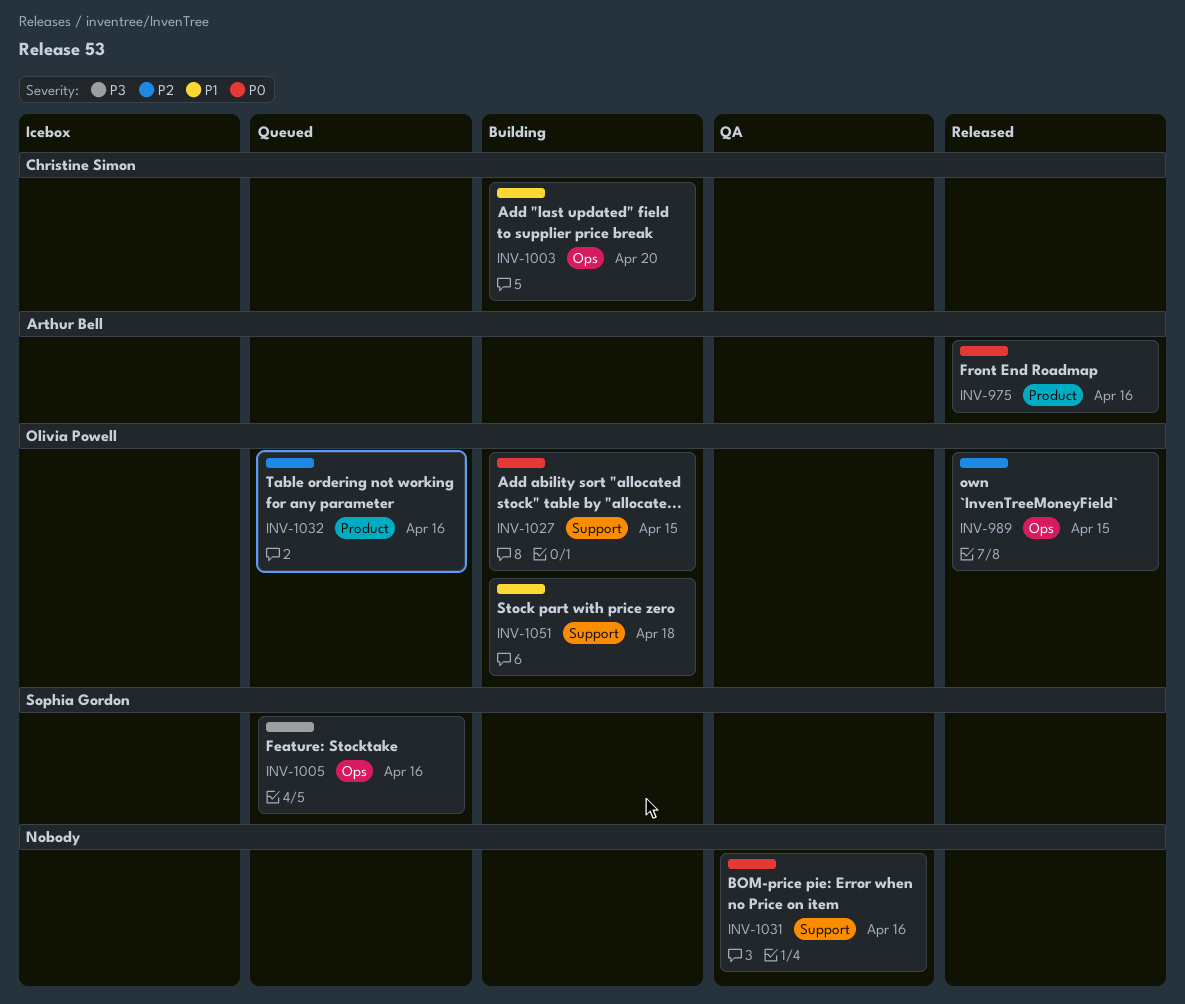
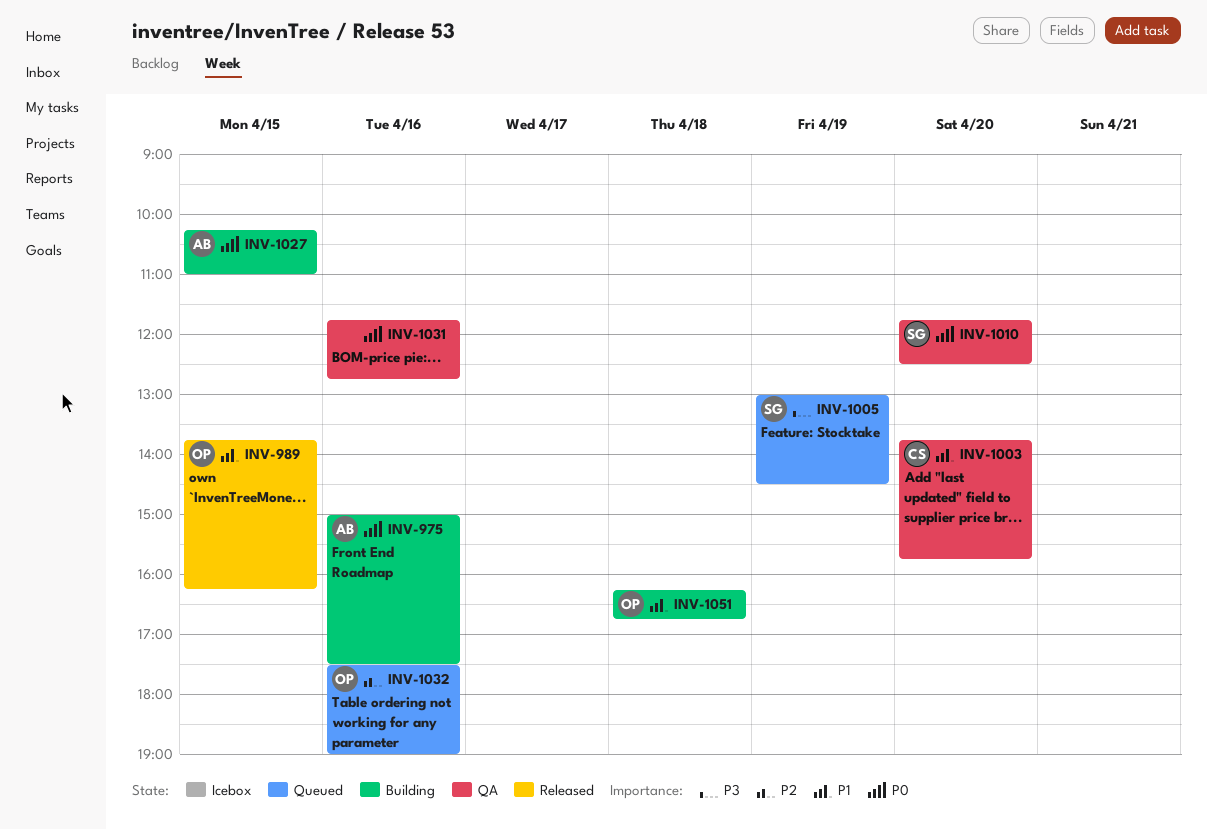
INV-975, status: Released -> Building
INV-989, priority: P2 -> P1
INV-1003, status: Building -> QA
INV-1005, day: Apr 16 -> Apr 19
INV-1010: none -> present
INV-1027, owner: Olivia Powell -> Arthur Bell

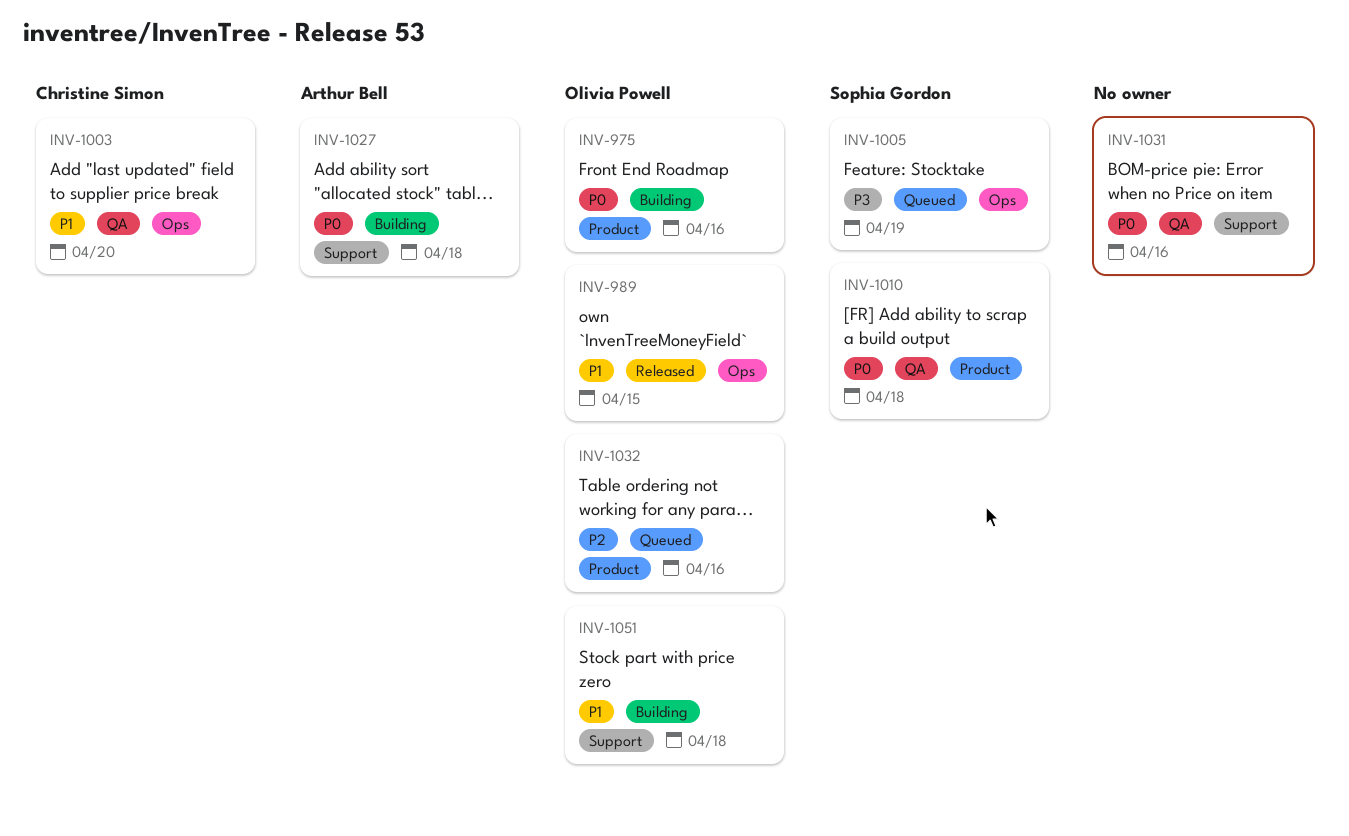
INV-975, owner: Arthur Bell -> Olivia Powell
INV-1010, day: Apr 20 -> Apr 18
INV-1027, day: Apr 15 -> Apr 18

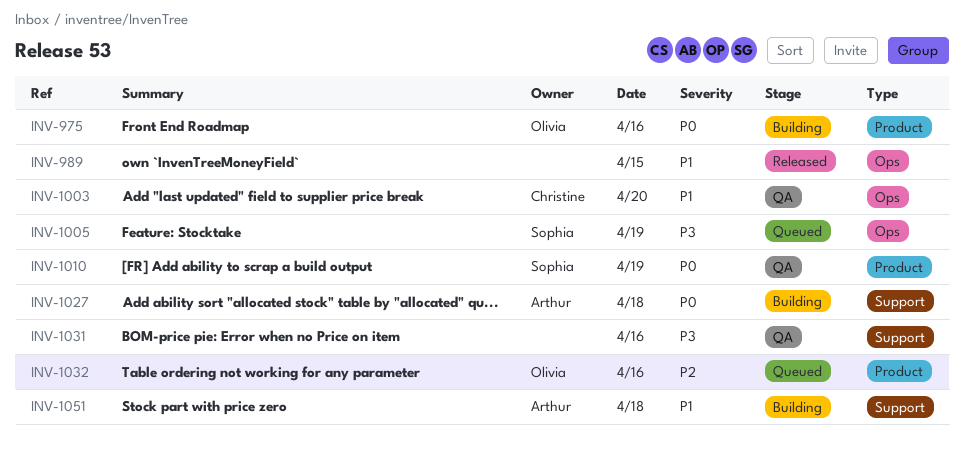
INV-989, owner: Olivia Powell -> none
INV-1010, day: Apr 18 -> Apr 19
INV-1031, priority: P0 -> P3
INV-1051, owner: Olivia Powell -> Arthur Bell

